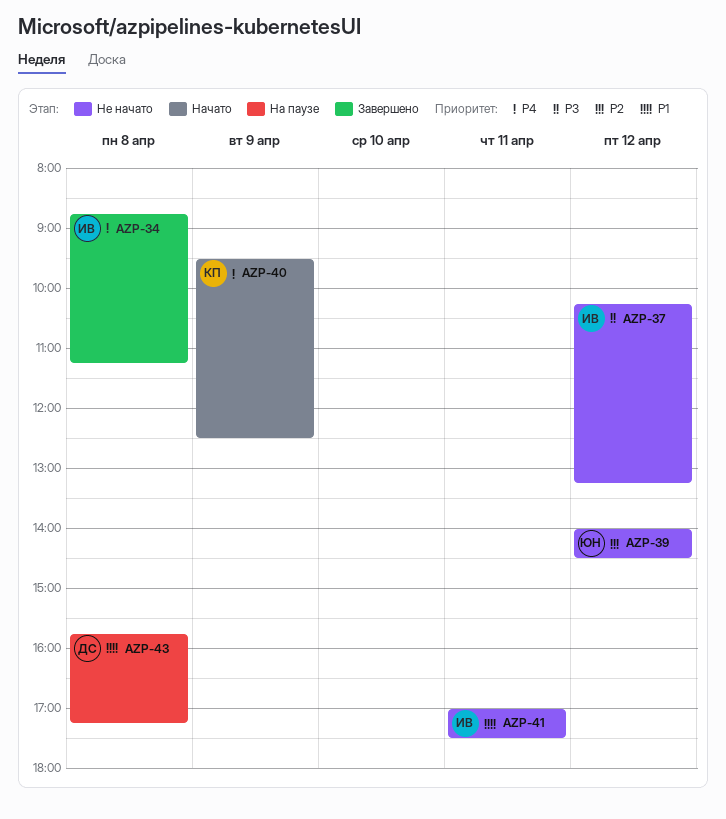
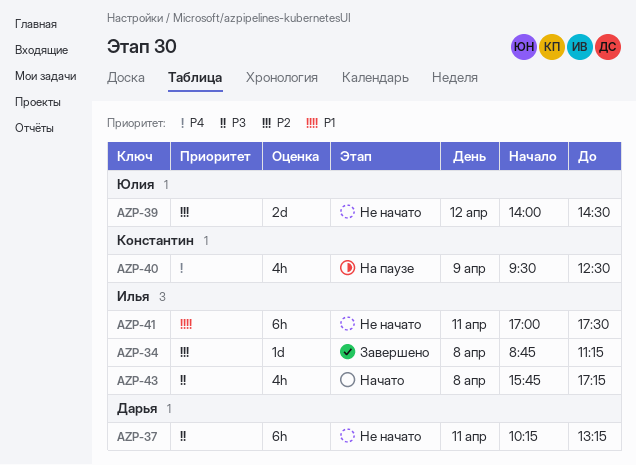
AZP-34, priority: P4 -> P2
AZP-37, owner: Илья -> Дарья
AZP-37, day: Apr 12 -> Apr 11
AZP-40, status: Начато -> На паузе
AZP-43, status: На паузе -> Начато
AZP-43, owner: Дарья -> Илья
AZP-43, priority: P1 -> P3

